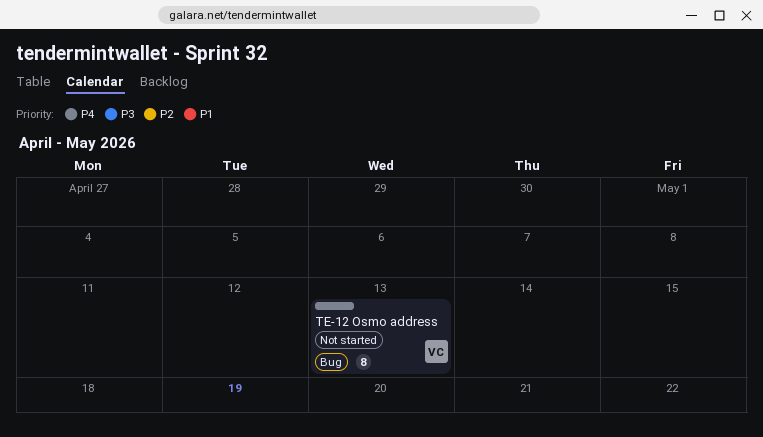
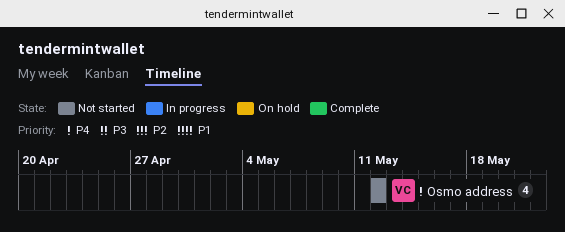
Osmo address, estimate: 8 -> 4
Osmo address, due: May 13 -> May 12

